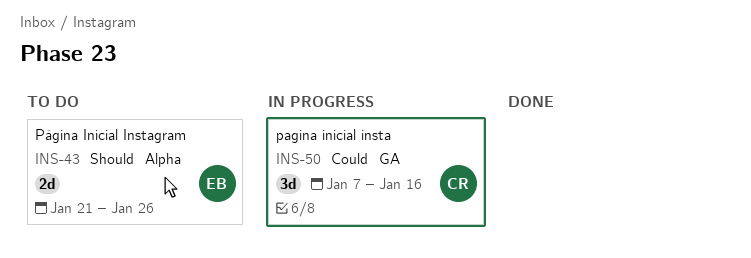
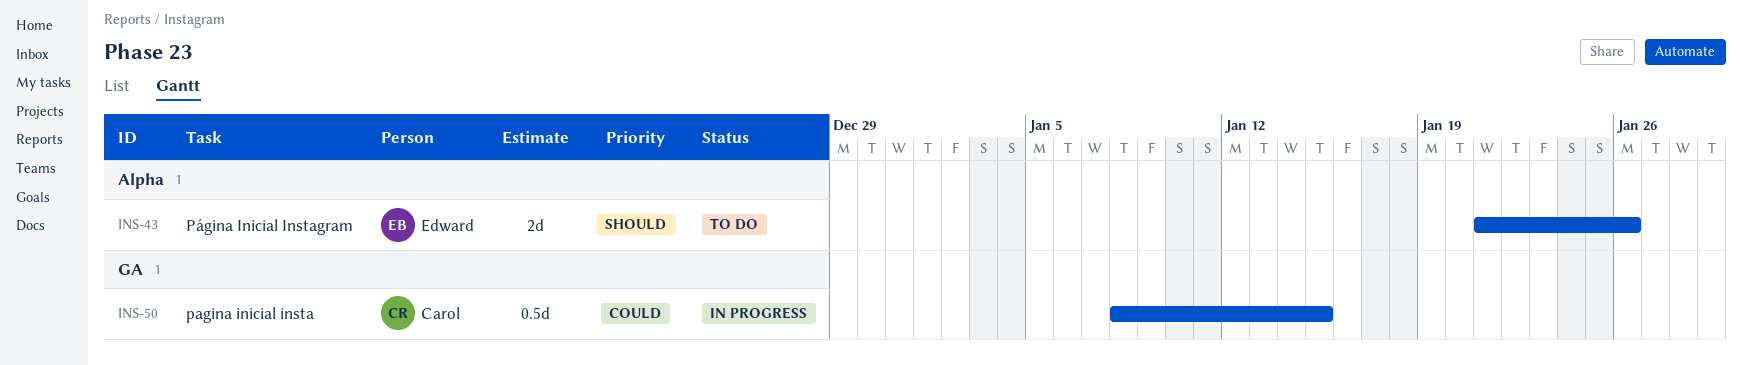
INS-50, estimate: 3d -> 0.5d
INS-50, start: Jan 7 -> Jan 8
INS-50, due: Jan 16 -> Jan 15

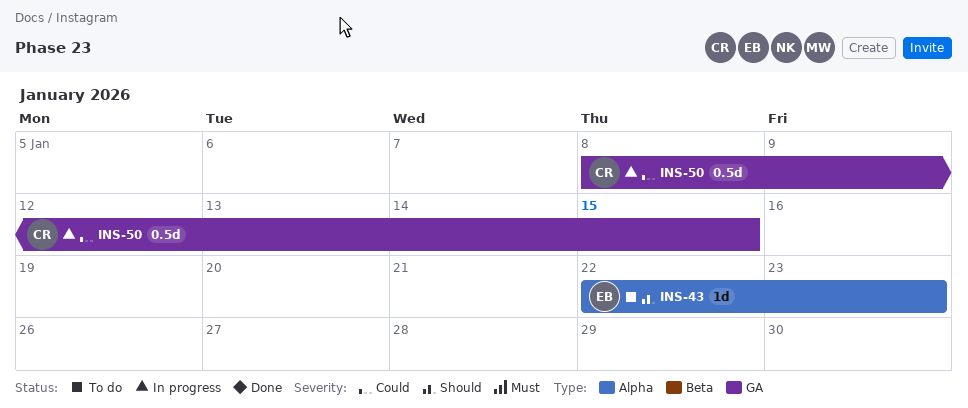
INS-43, estimate: 2d -> 1d
INS-43, start: Jan 21 -> Jan 22
INS-43, due: Jan 26 -> Jan 23

